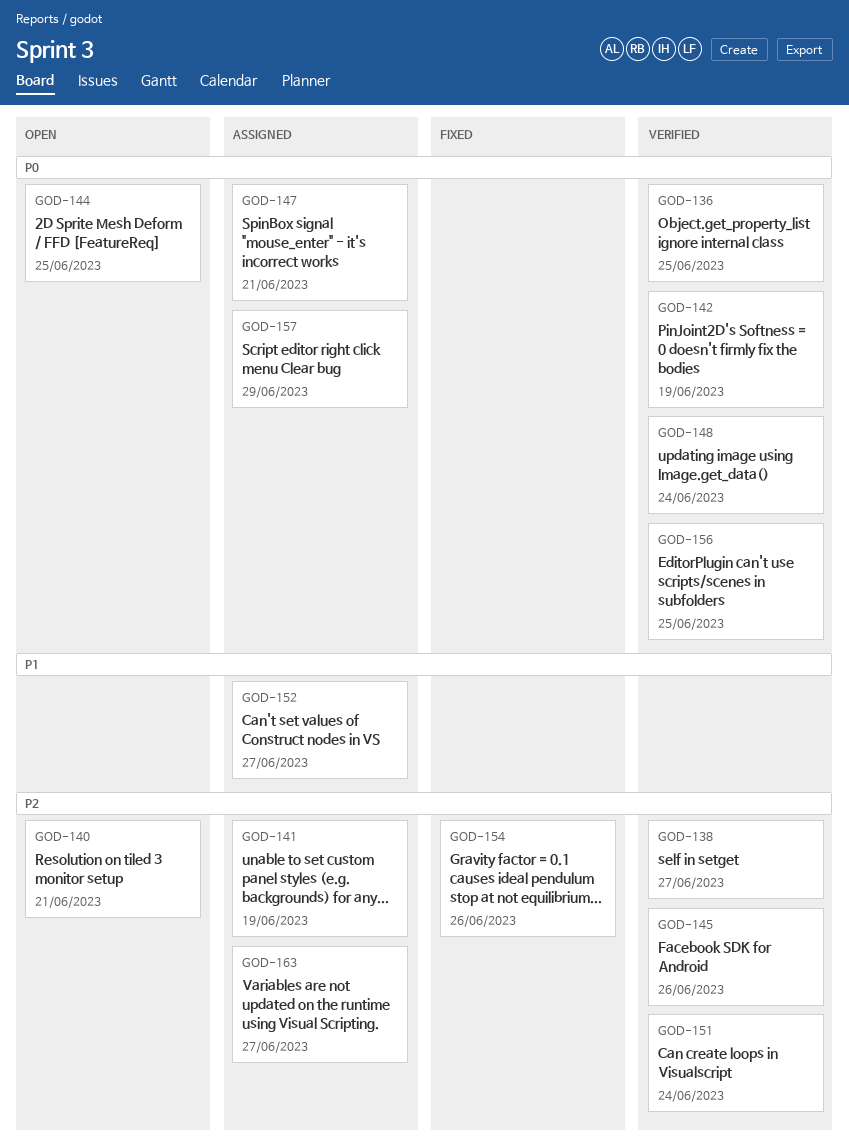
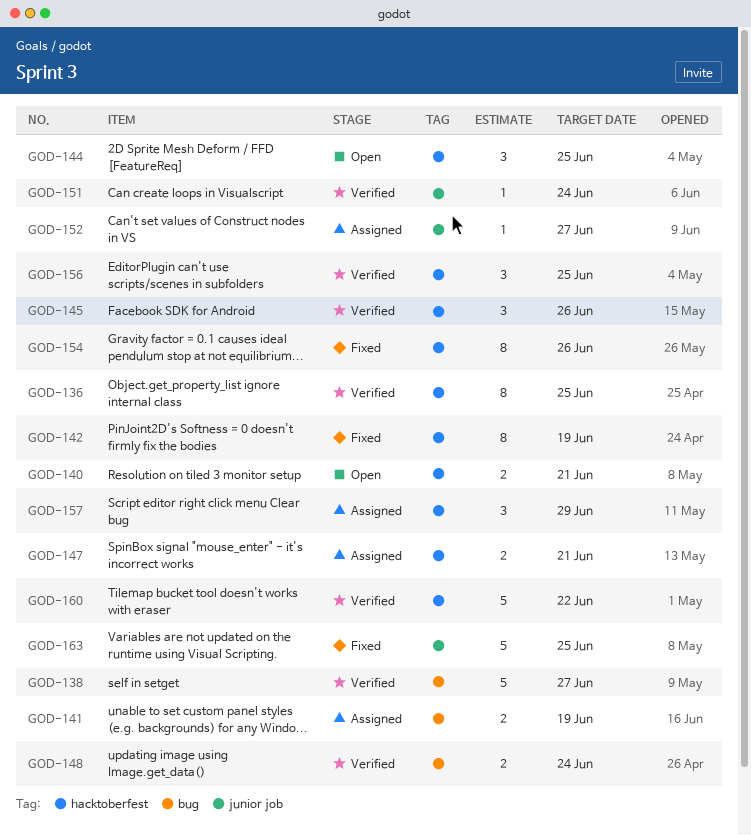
GOD-142, status: Verified -> Fixed
GOD-160: none -> present
GOD-163, status: Assigned -> Fixed
GOD-163, due: Jun 27 -> Jun 25

